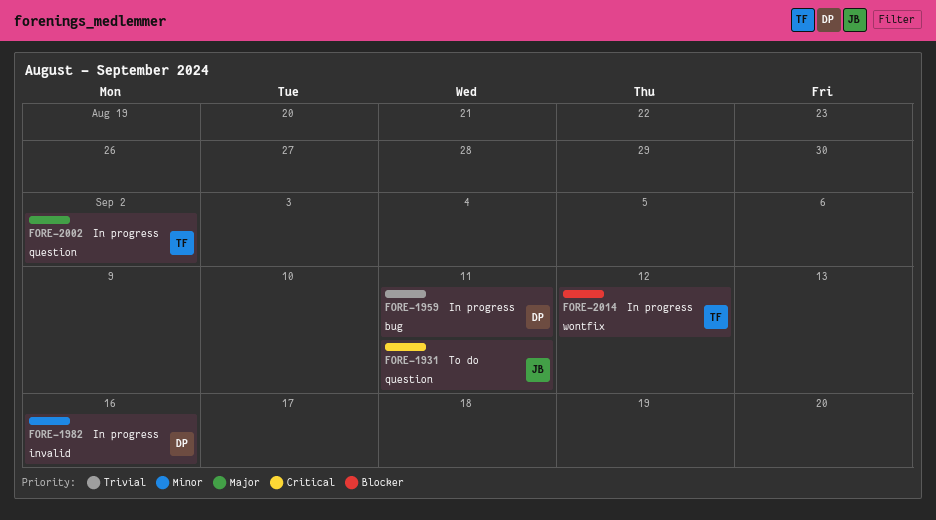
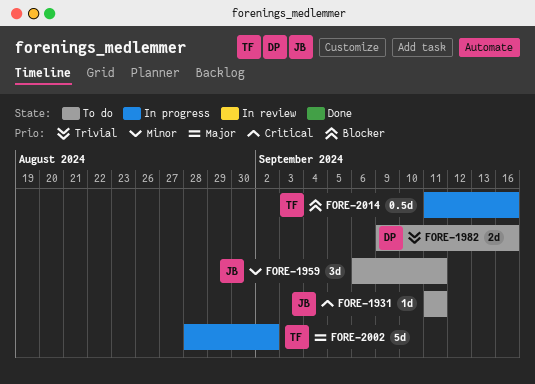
FORE-1959, status: In progress -> To do
FORE-1959, owner: DP -> JB
FORE-1959, priority: Trivial -> Minor
FORE-1982, status: In progress -> To do
FORE-1982, priority: Minor -> Trivial
FORE-2014, due: Sep 12 -> Sep 16

